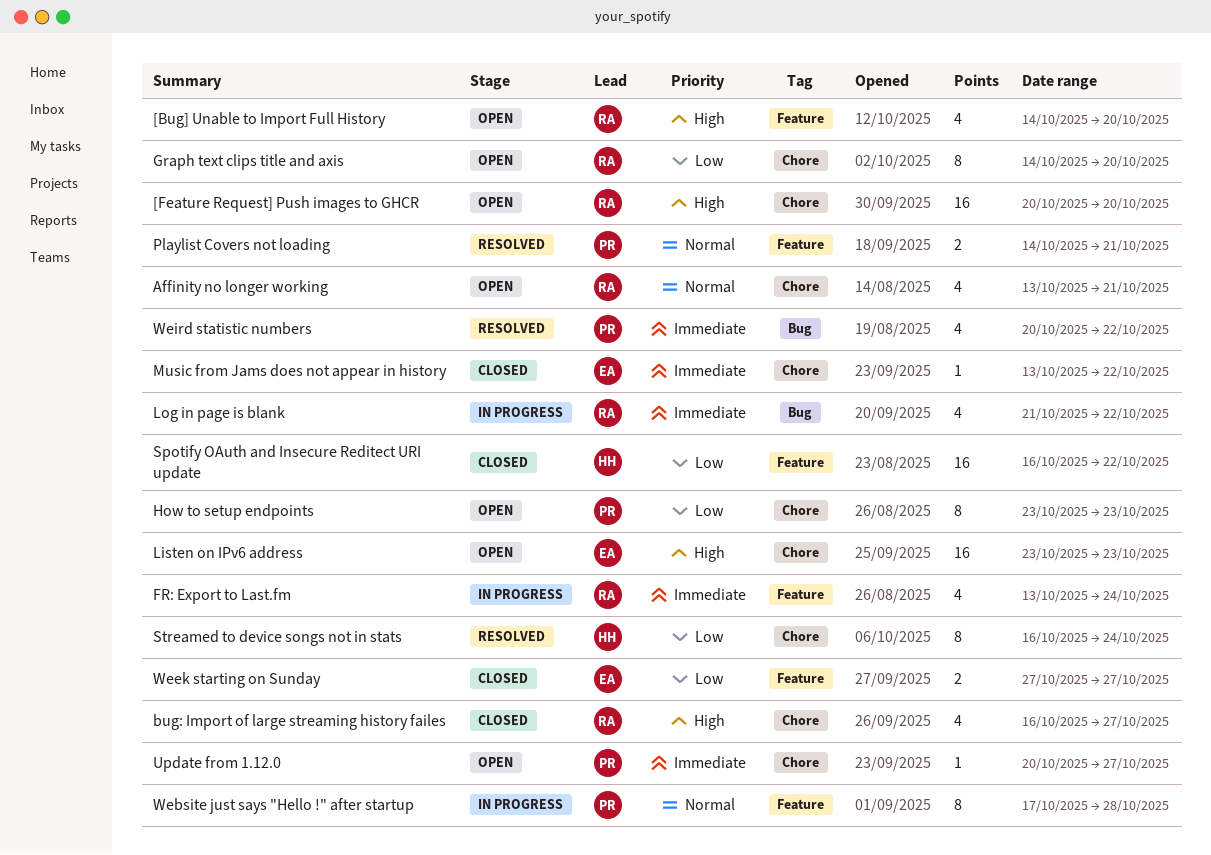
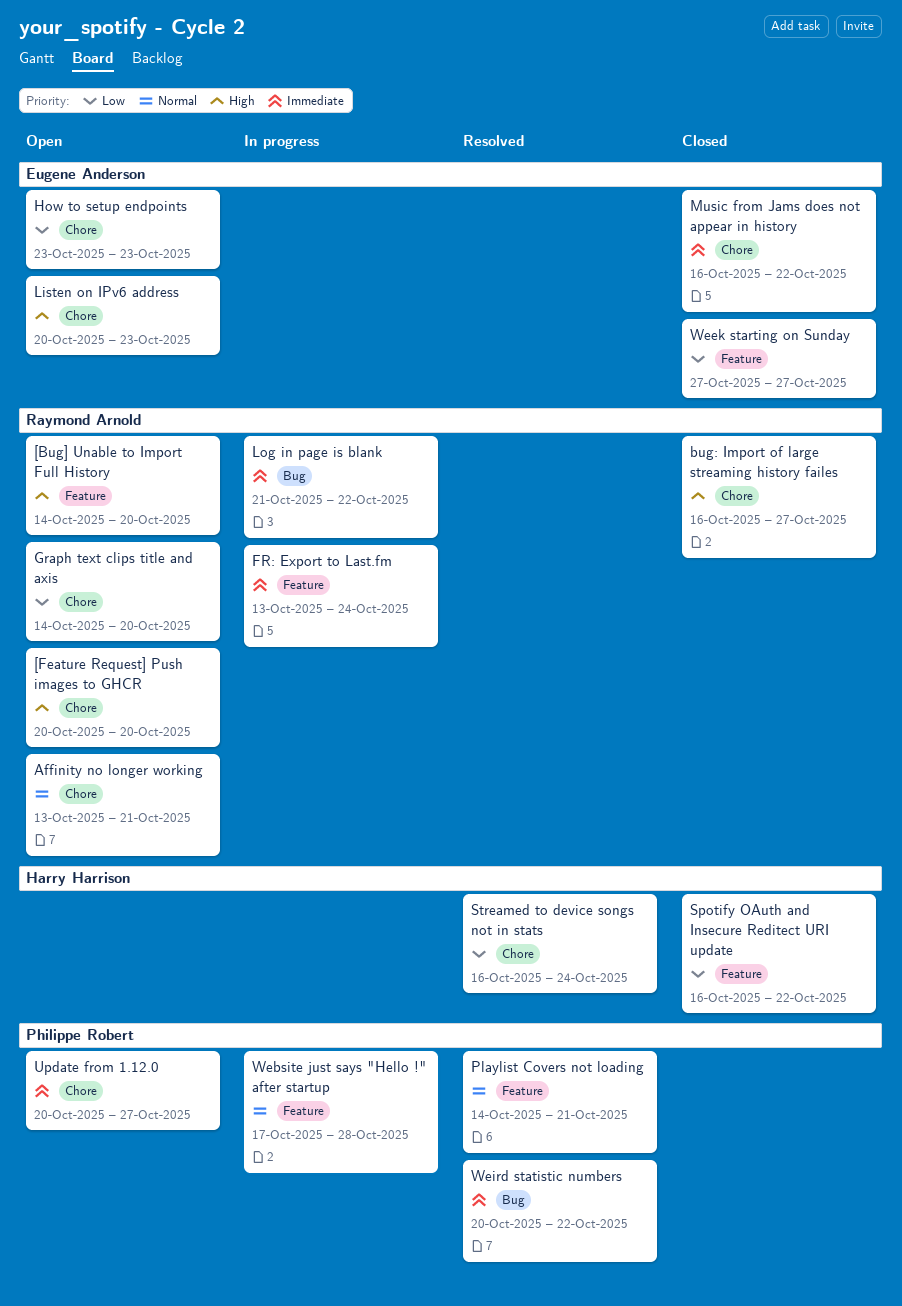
How to setup endpoints, owner: Philippe Robert -> Eugene Anderson
Listen on IPv6 address, start: Oct 23 -> Oct 20
Music from Jams does not appear in history, start: Oct 13 -> Oct 16

